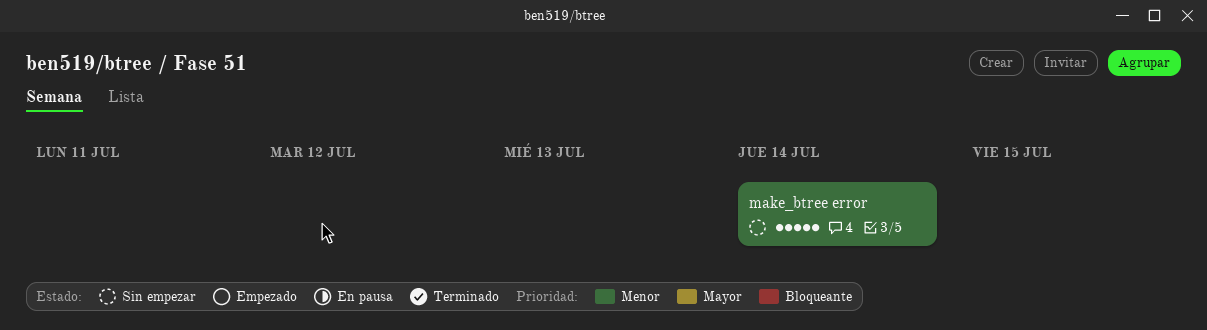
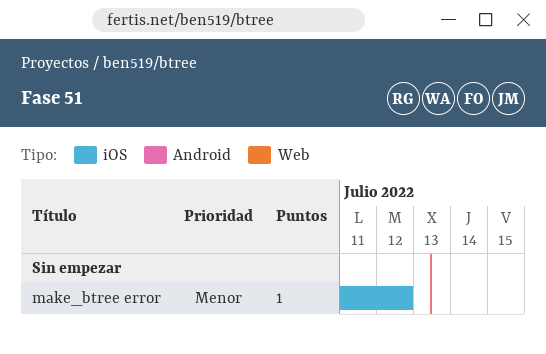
make_btree error, estimate: 5 -> 1
make_btree error, due: Jul 14 -> Jul 12

